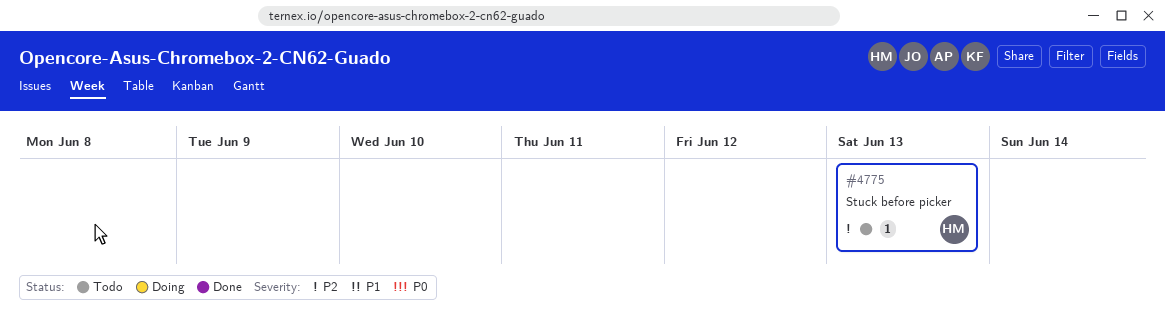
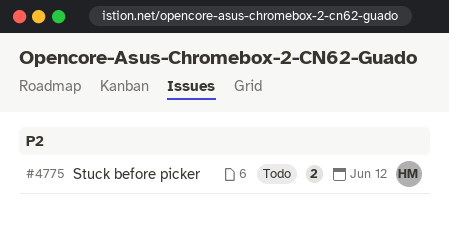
#4775, estimate: 1 -> 2
#4775, due: Jun 13 -> Jun 12

